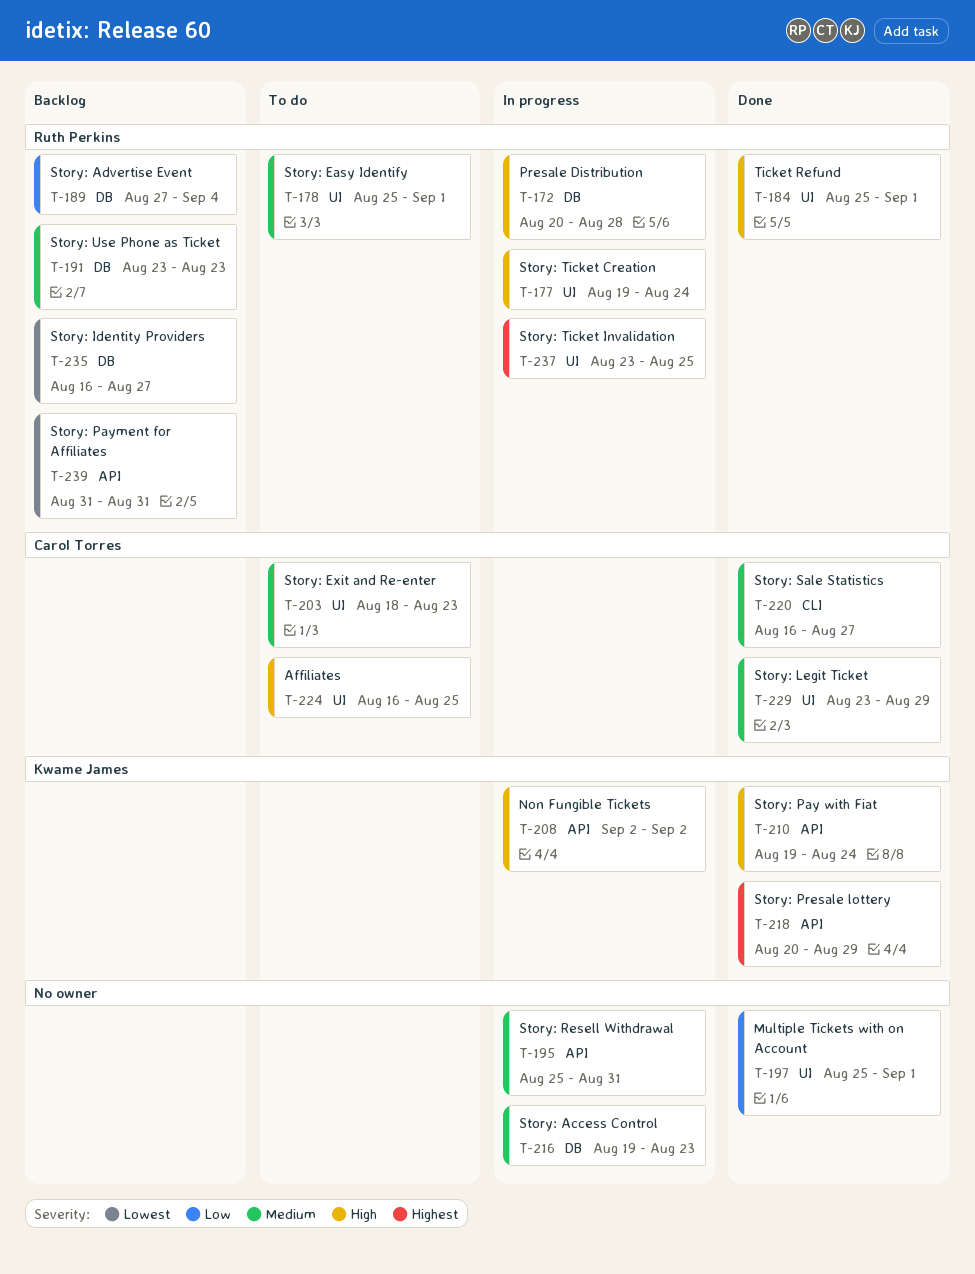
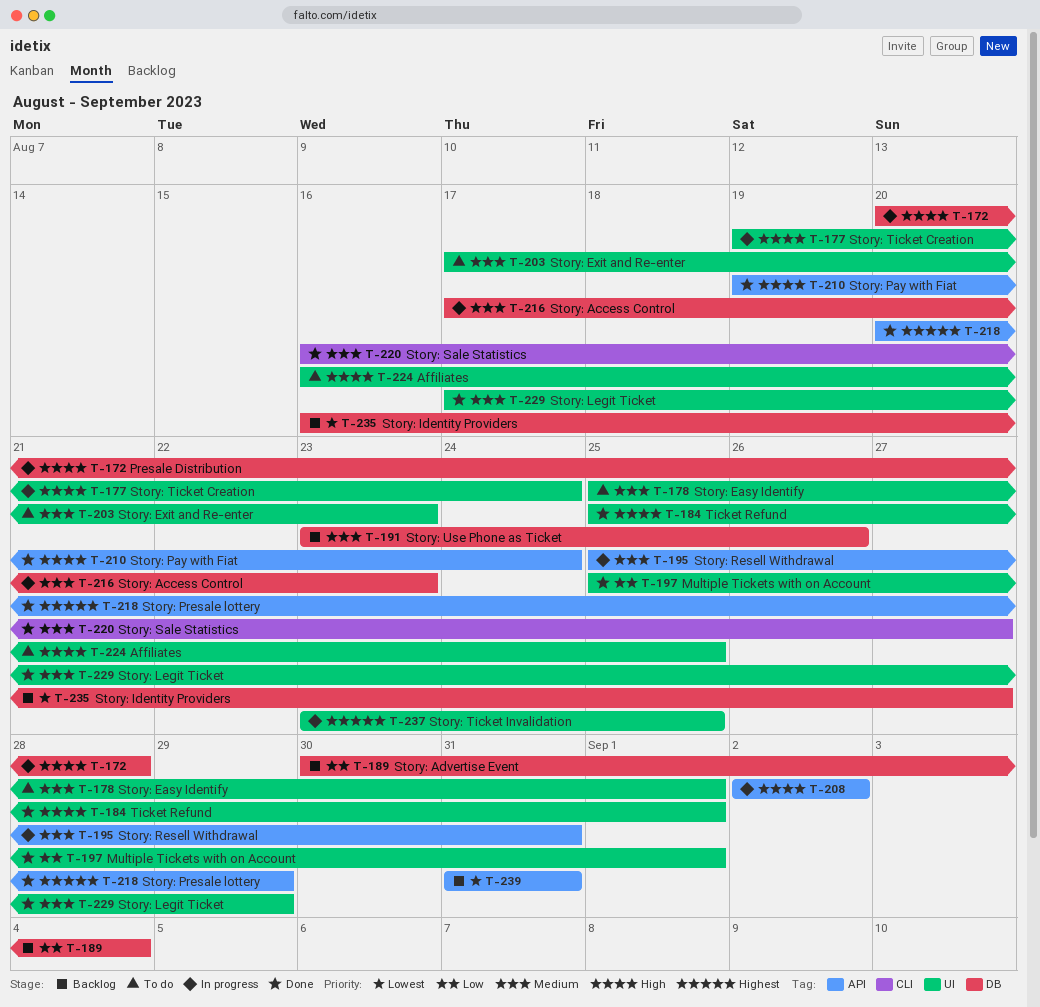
T-189, start: Aug 27 -> Aug 30
T-191, due: Aug 23 -> Aug 26
T-203, start: Aug 18 -> Aug 17
T-216, start: Aug 19 -> Aug 17
T-229, start: Aug 23 -> Aug 17

